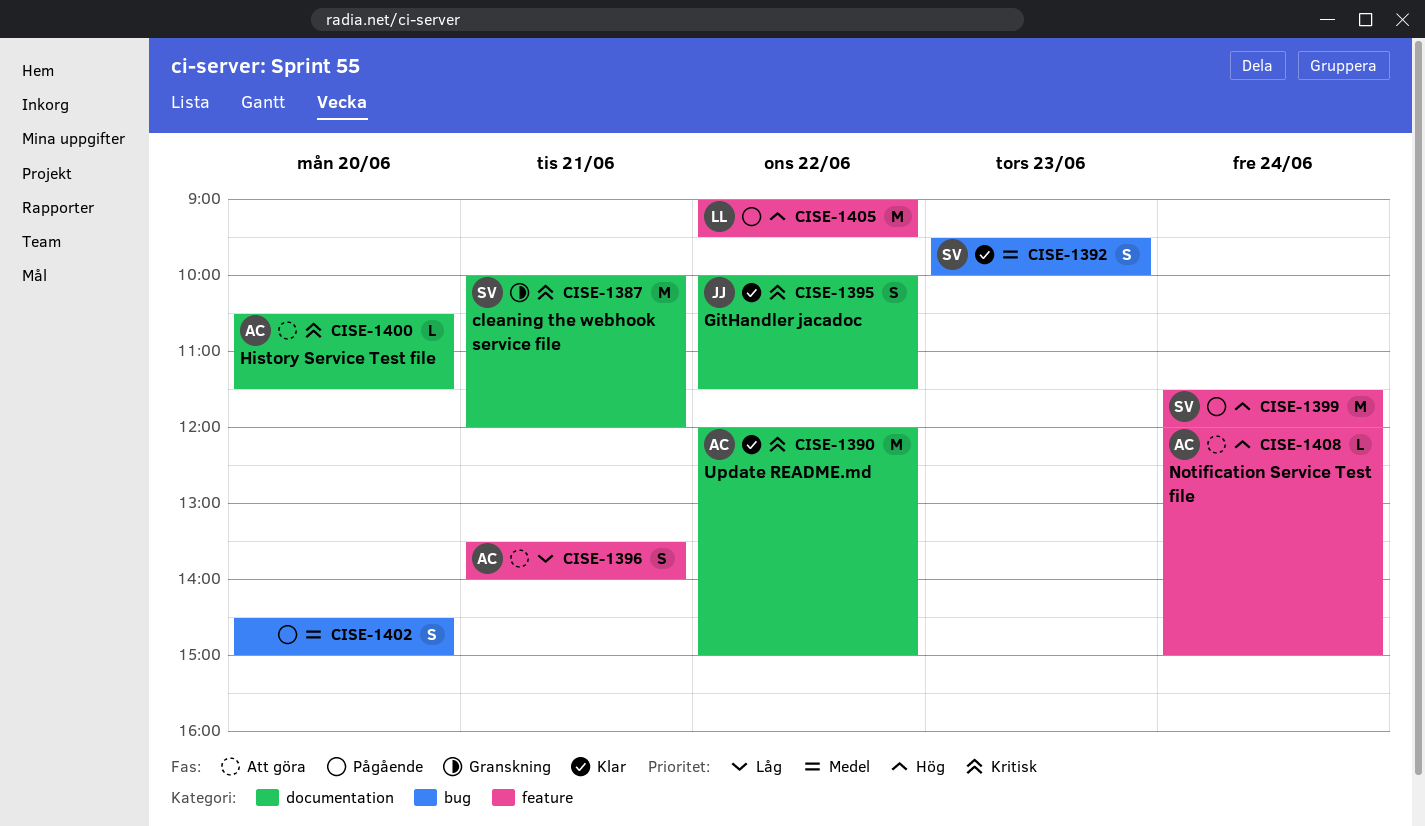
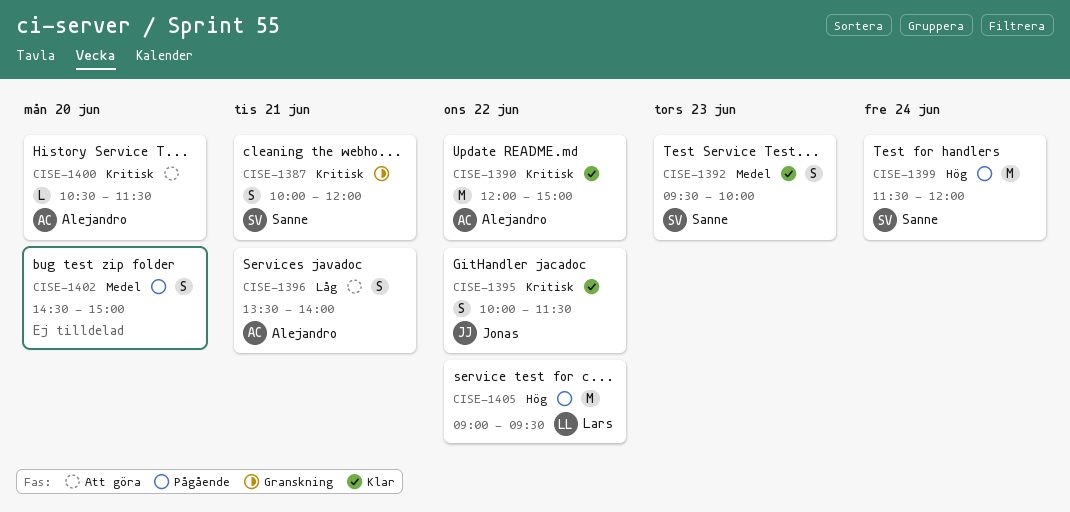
CISE-1387, estimate: M -> S
CISE-1408: present -> none

